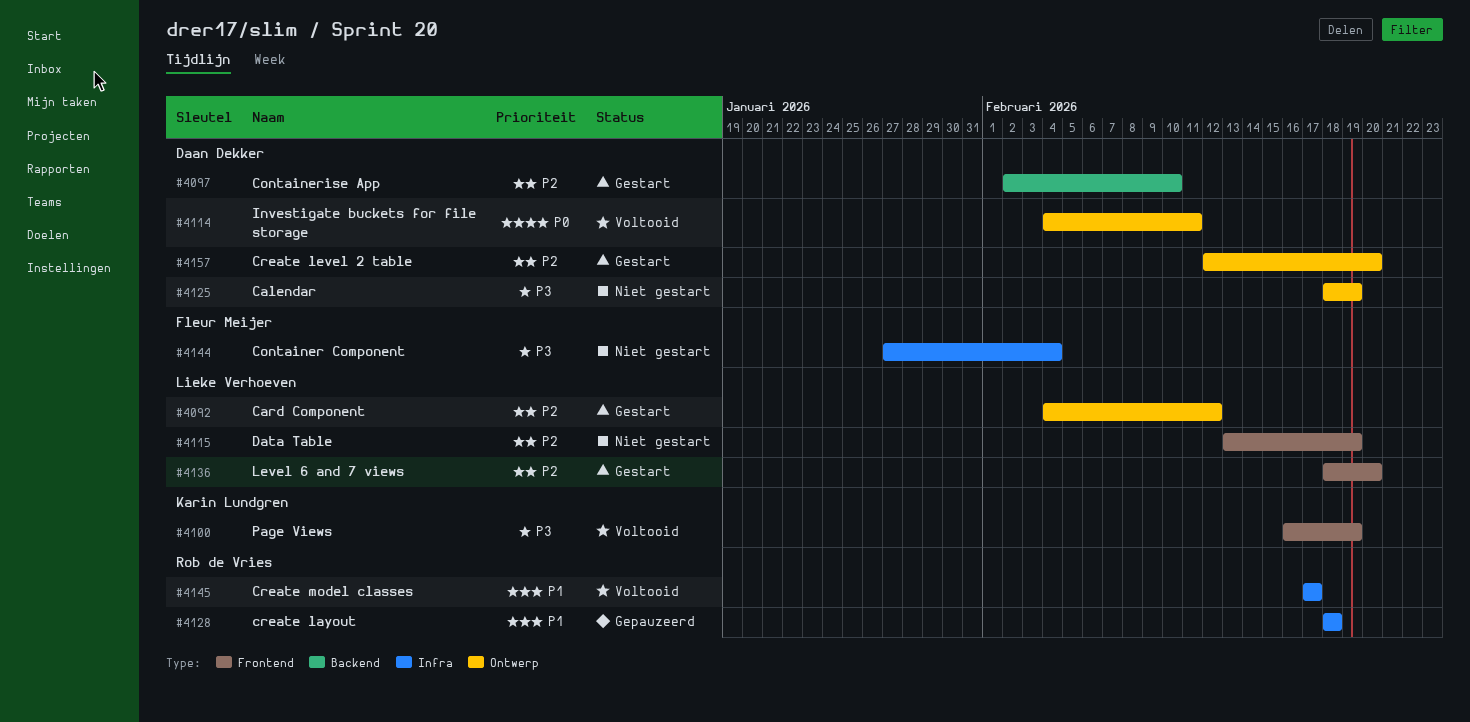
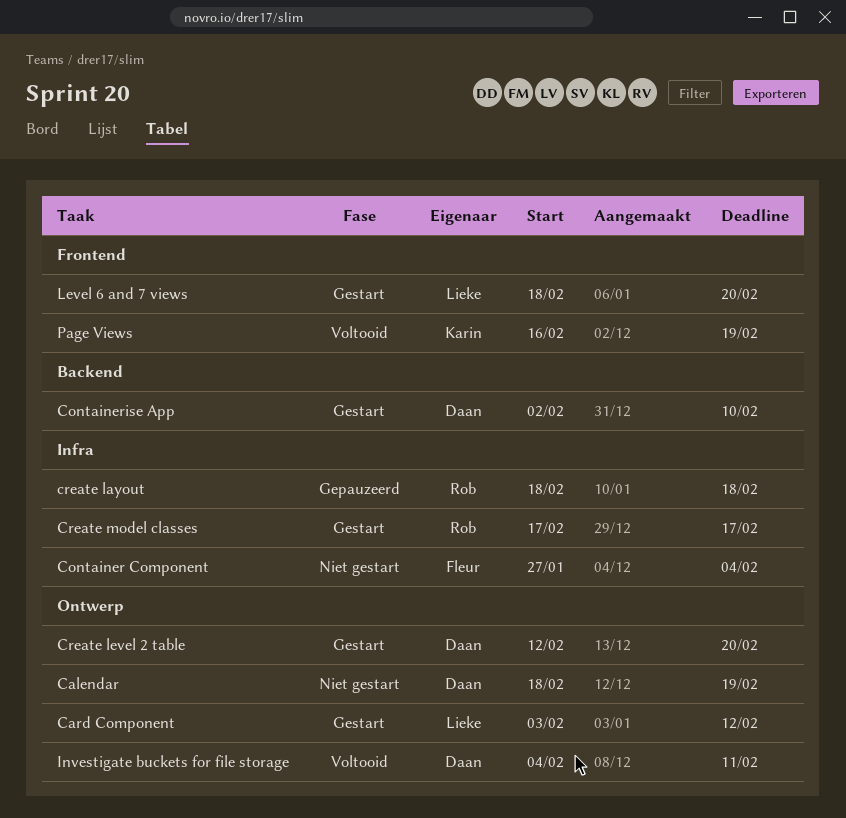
Card Component, start: Feb 4 -> Feb 3
Create model classes, status: Voltooid -> Gestart
Data Table: present -> none

